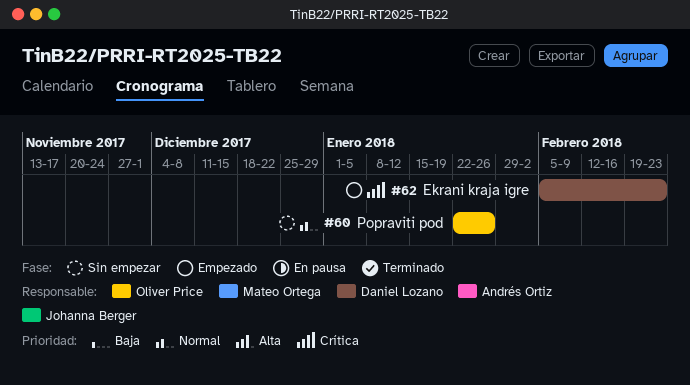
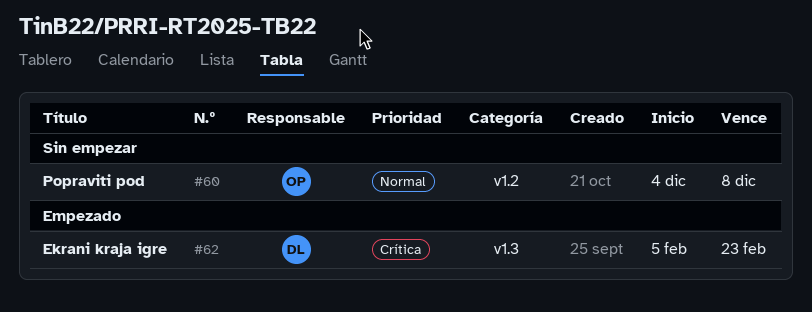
#60, start: Jan 22 -> Dec 4
#60, due: Jan 26 -> Dec 8

